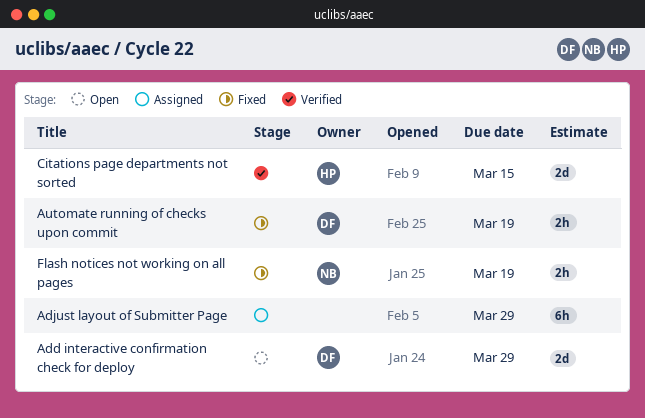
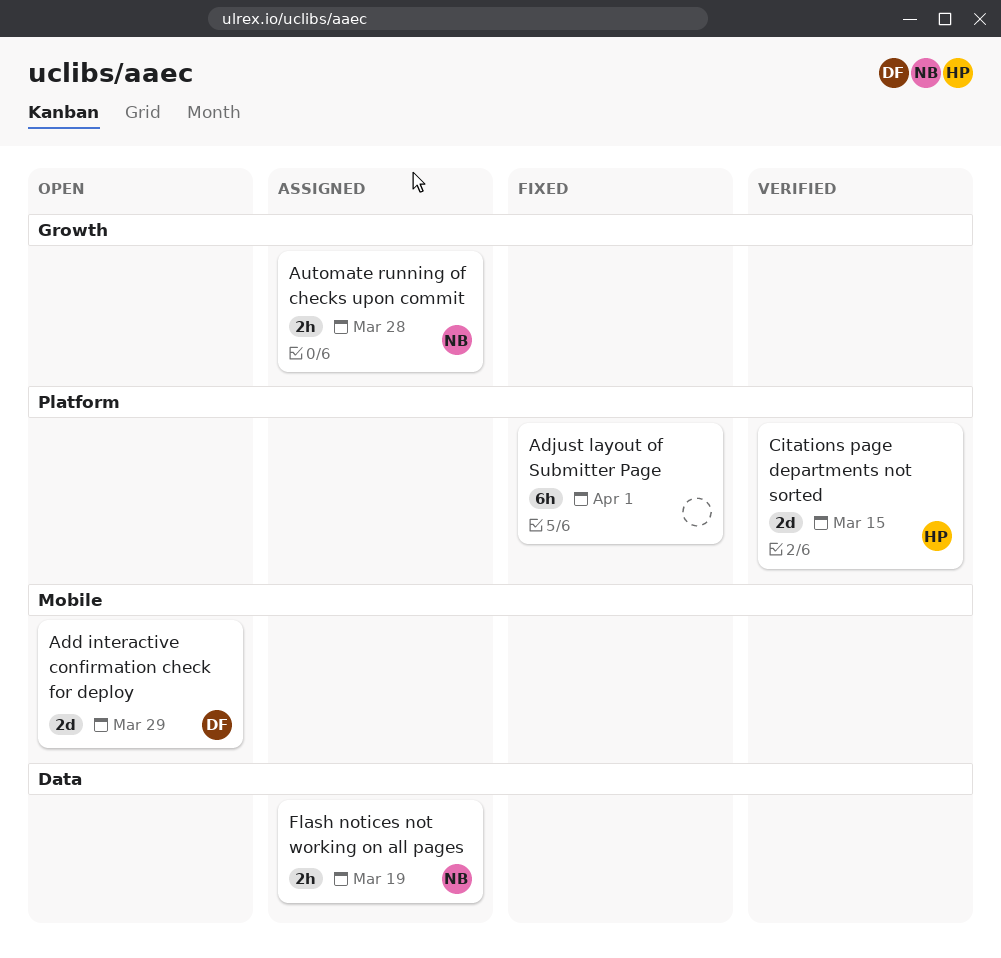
Adjust layout of Submitter Page, status: Assigned -> Fixed
Adjust layout of Submitter Page, due: Mar 29 -> Apr 1
Automate running of checks upon commit, status: Fixed -> Assigned
Automate running of checks upon commit, owner: DF -> NB
Automate running of checks upon commit, due: Mar 19 -> Mar 28
Flash notices not working on all pages, status: Fixed -> Assigned

